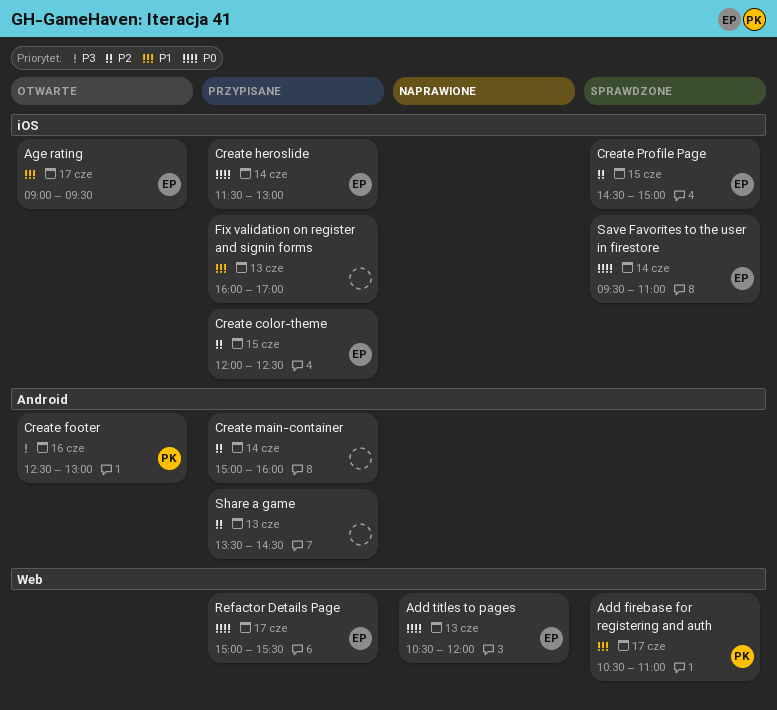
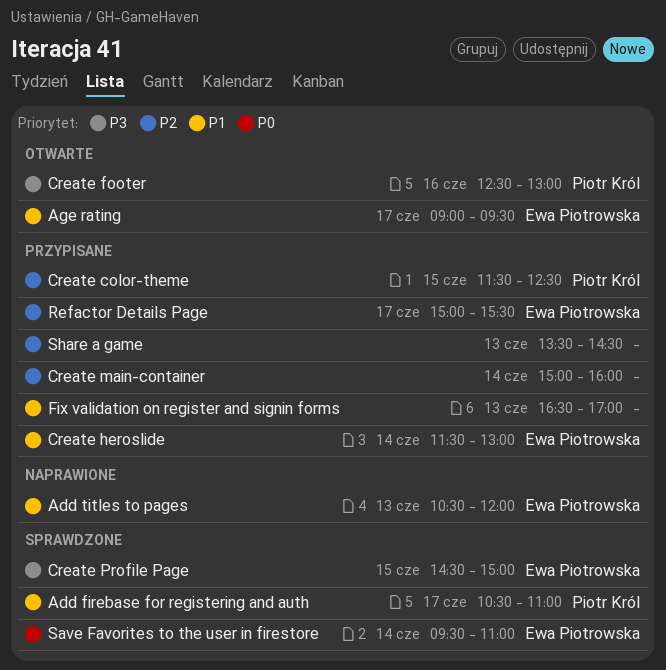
Add titles to pages, priority: P0 -> P1
Create color-theme, owner: Ewa Piotrowska -> Piotr Król
Create color-theme, begins: 12:00 -> 11:30
Create heroslide, priority: P0 -> P1
Create Profile Page, priority: P2 -> P3
Fix validation on register and signin forms, begins: 16:00 -> 16:30
Refactor Details Page, priority: P0 -> P2

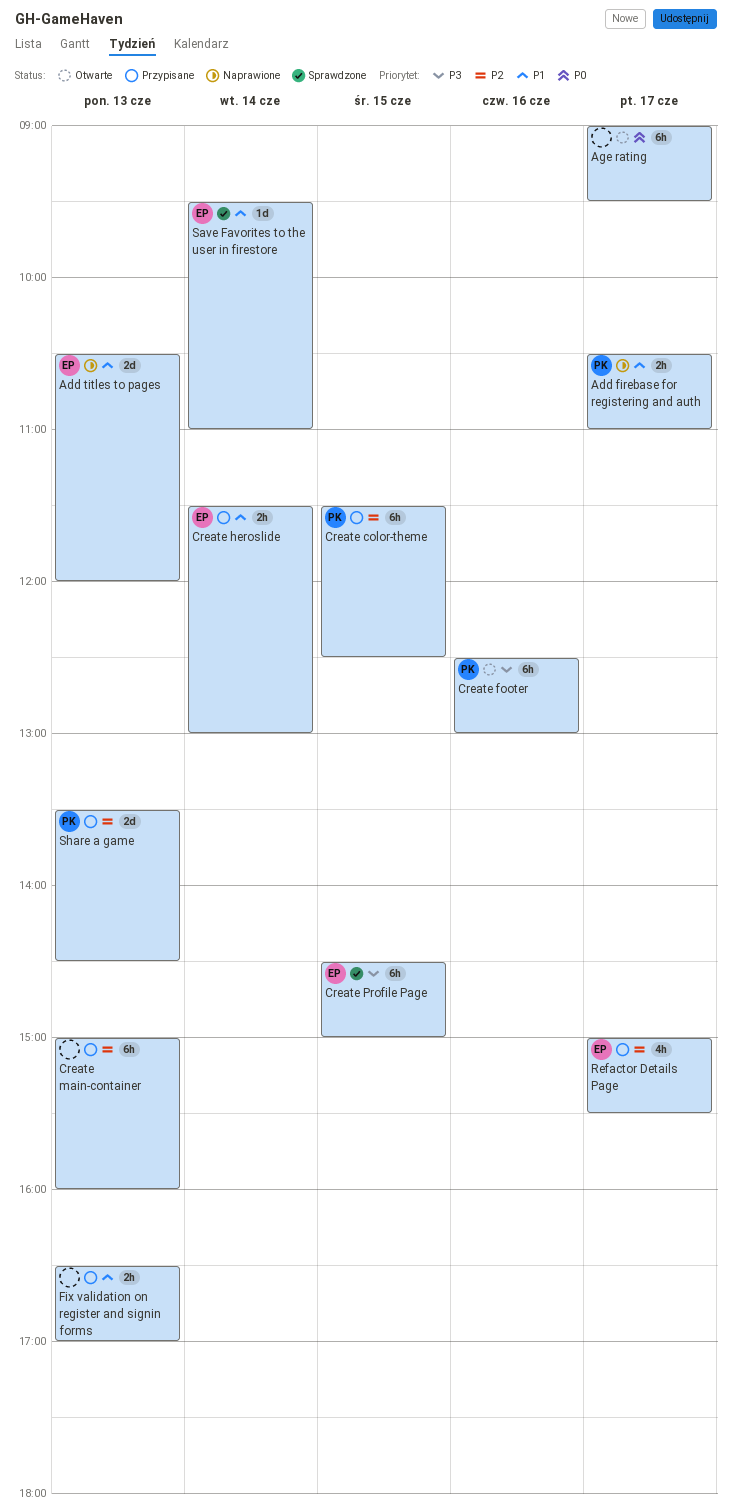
Add firebase for registering and auth, status: Sprawdzone -> Naprawione
Age rating, owner: Ewa Piotrowska -> none
Age rating, priority: P1 -> P0
Create main-container, day: Jun 14 -> Jun 13
Save Favorites to the user in firestore, priority: P0 -> P1
Share a game, owner: none -> Piotr Król

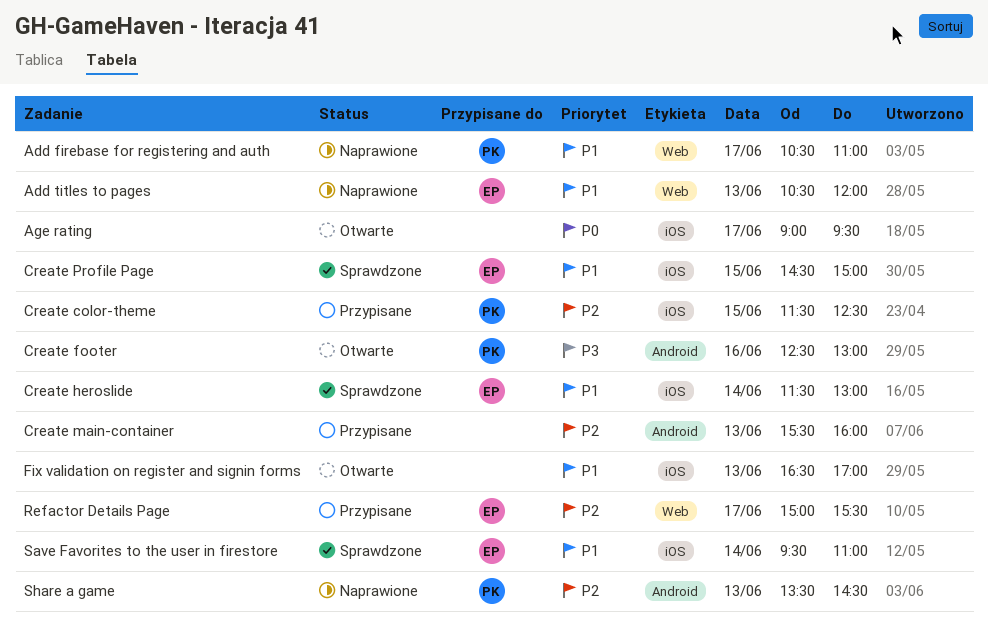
Create heroslide, status: Przypisane -> Sprawdzone
Create main-container, begins: 15:00 -> 15:30
Create Profile Page, priority: P3 -> P1
Fix validation on register and signin forms, status: Przypisane -> Otwarte
Share a game, status: Przypisane -> Naprawione

